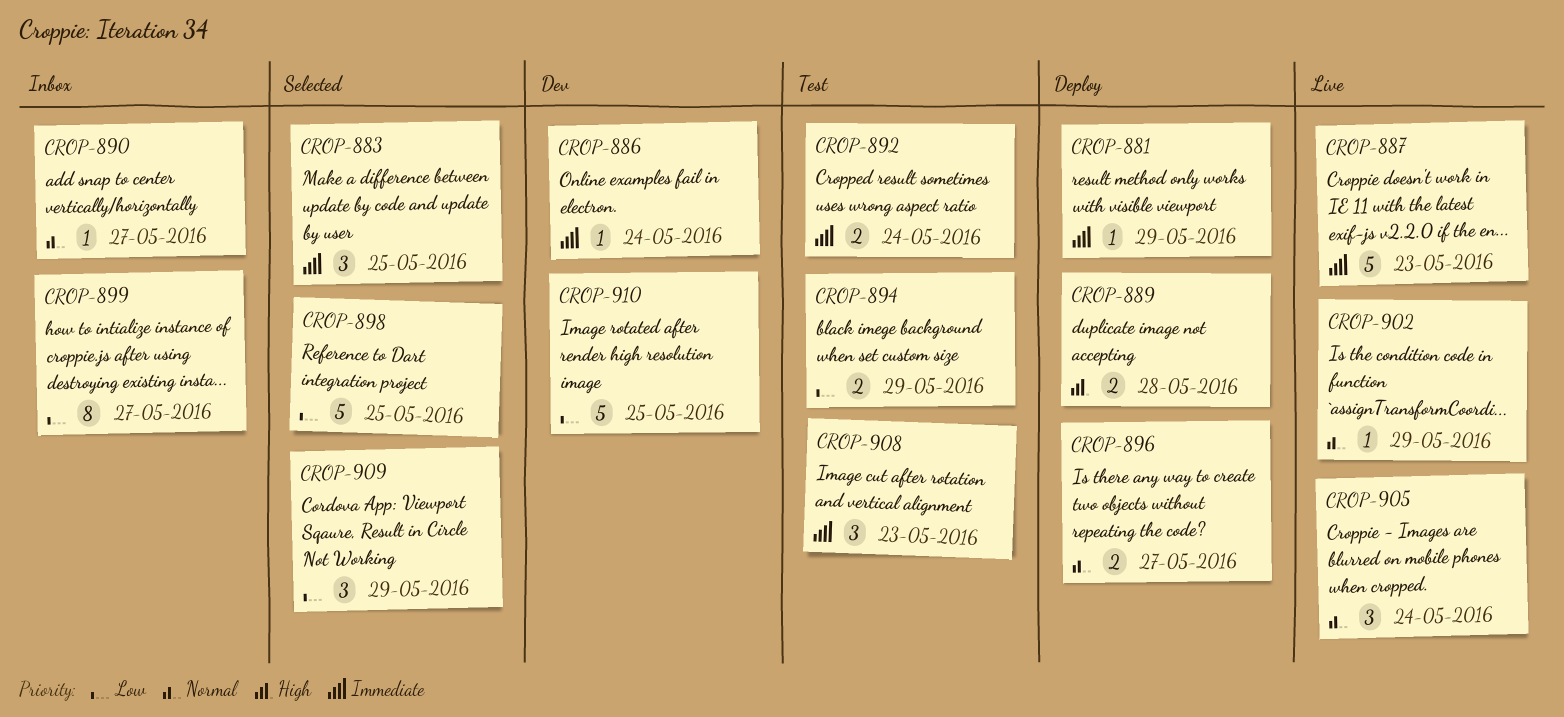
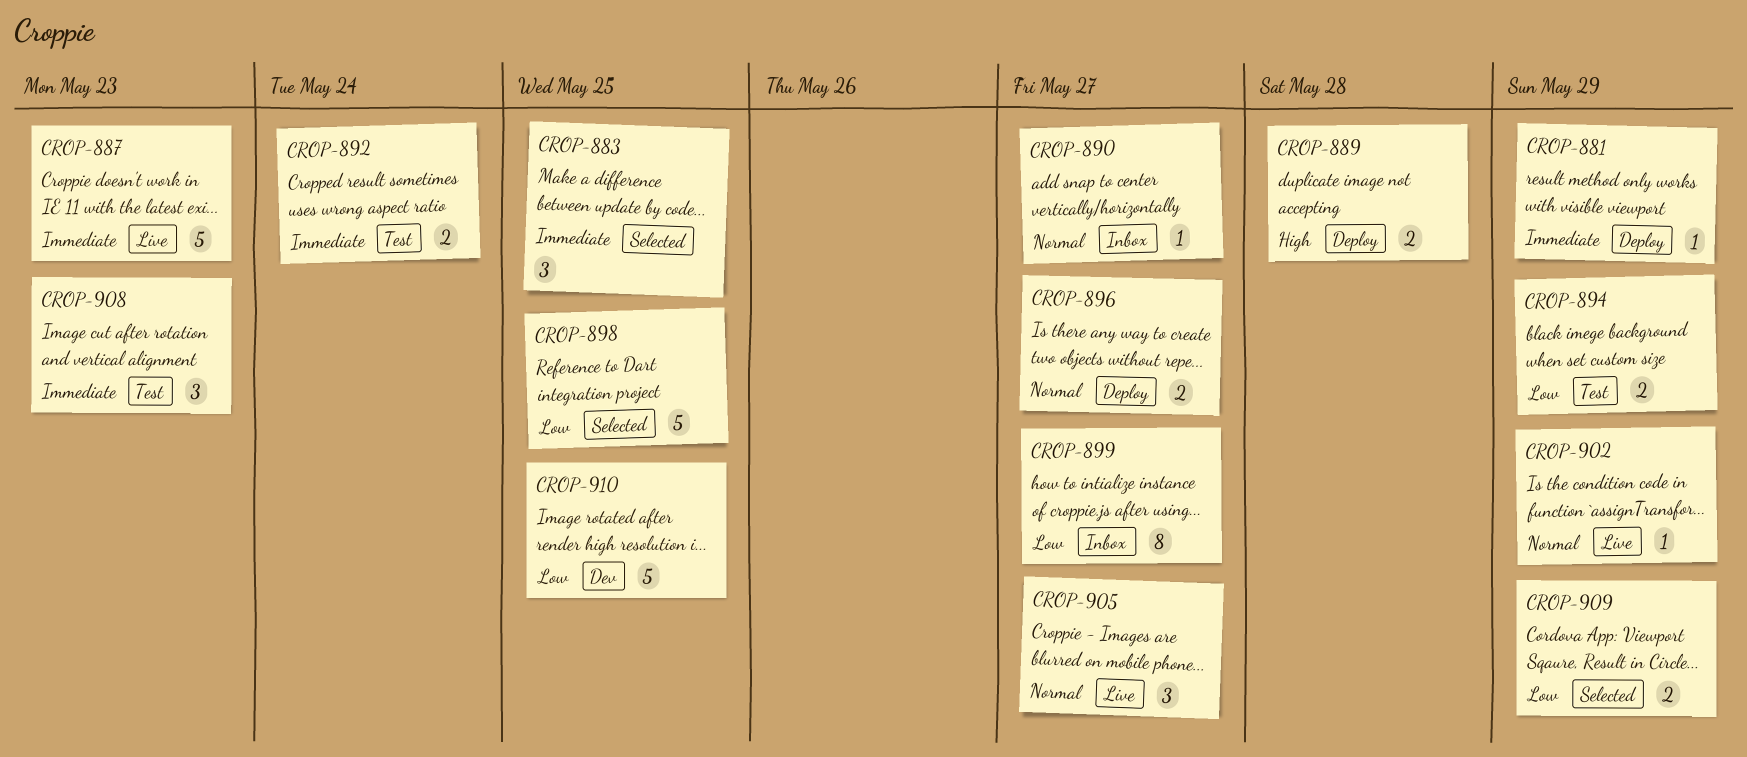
CROP-886: present -> none
CROP-905, due: May 24 -> May 27
CROP-909, estimate: 3 -> 2

